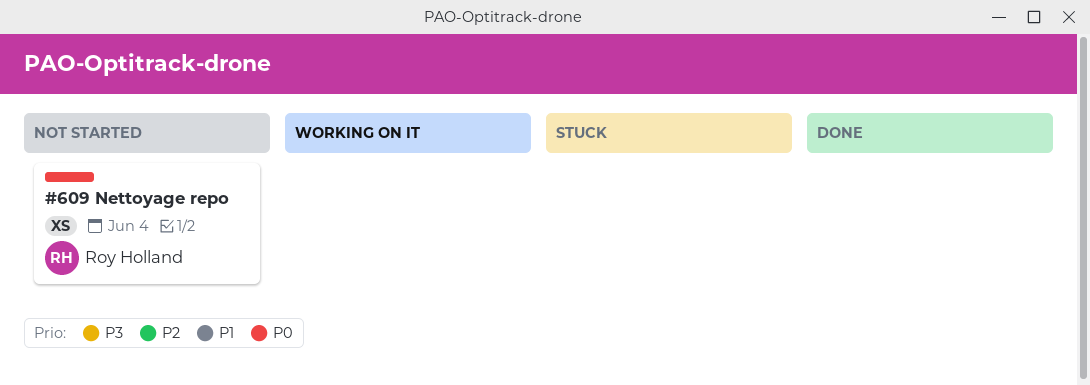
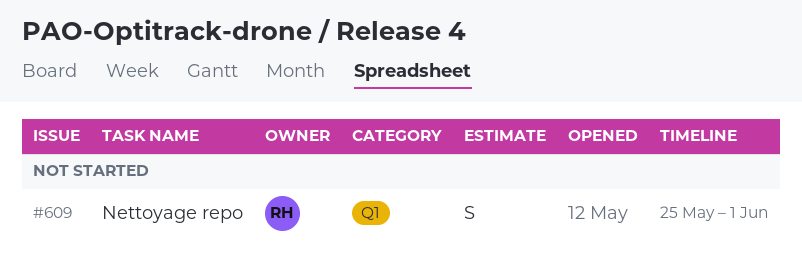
#609, estimate: XS -> S
#609, due: Jun 4 -> Jun 1

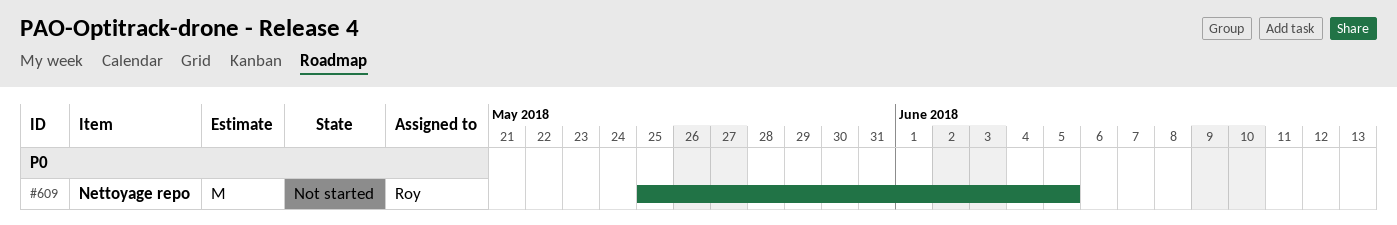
#609, estimate: S -> M
#609, due: Jun 1 -> Jun 5

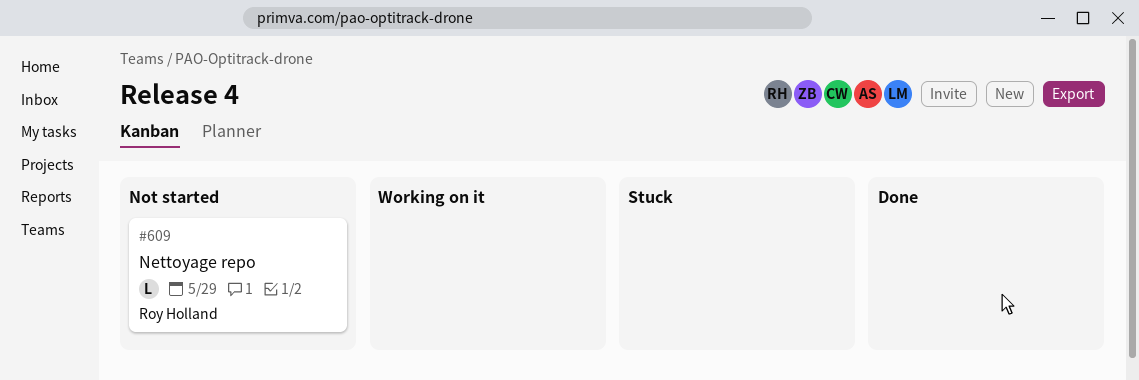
#609, estimate: M -> L
#609, due: Jun 5 -> May 29

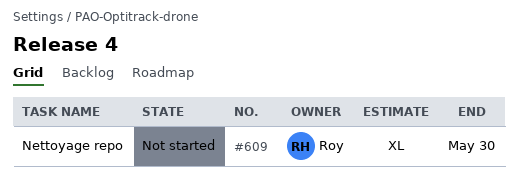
#609, estimate: L -> XL
#609, due: May 29 -> May 30

